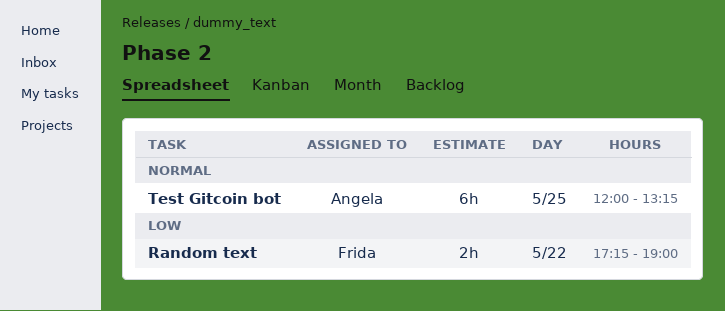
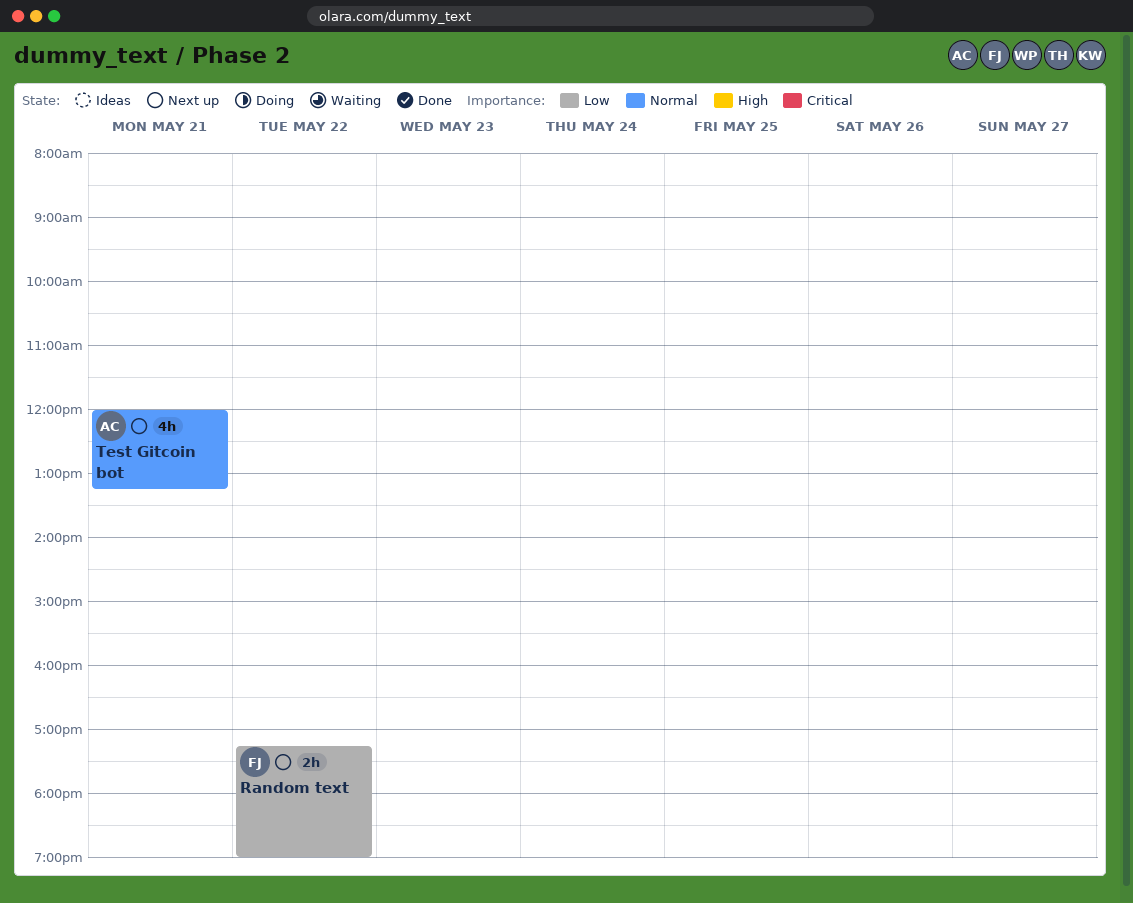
Test Gitcoin bot, estimate: 6h -> 4h
Test Gitcoin bot, day: May 25 -> May 21

